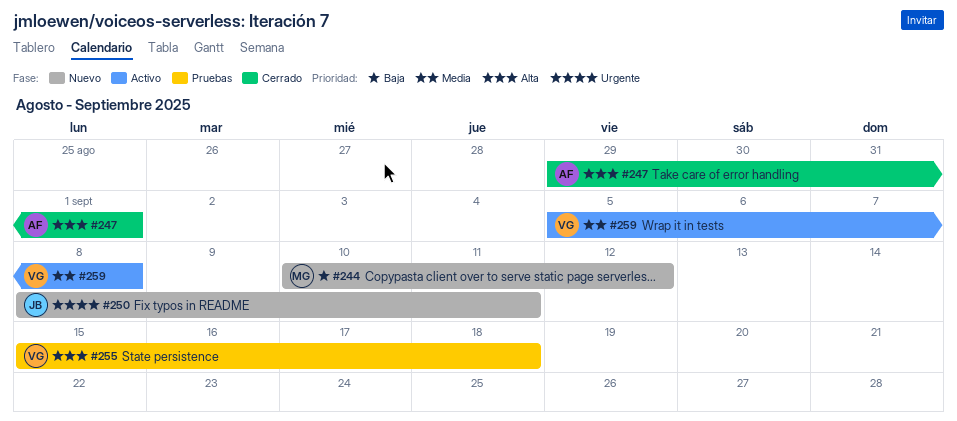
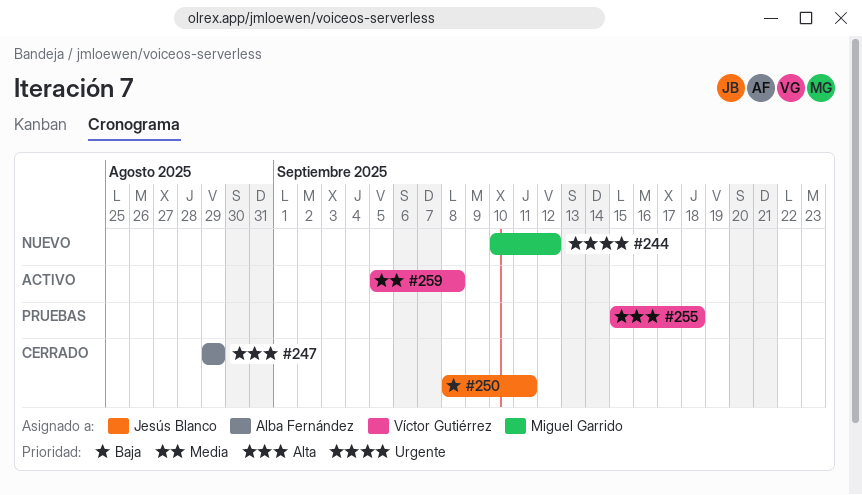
#244, priority: Baja -> Urgente
#247, due: Sep 1 -> Aug 29
#250, status: Nuevo -> Cerrado
#250, priority: Urgente -> Baja

